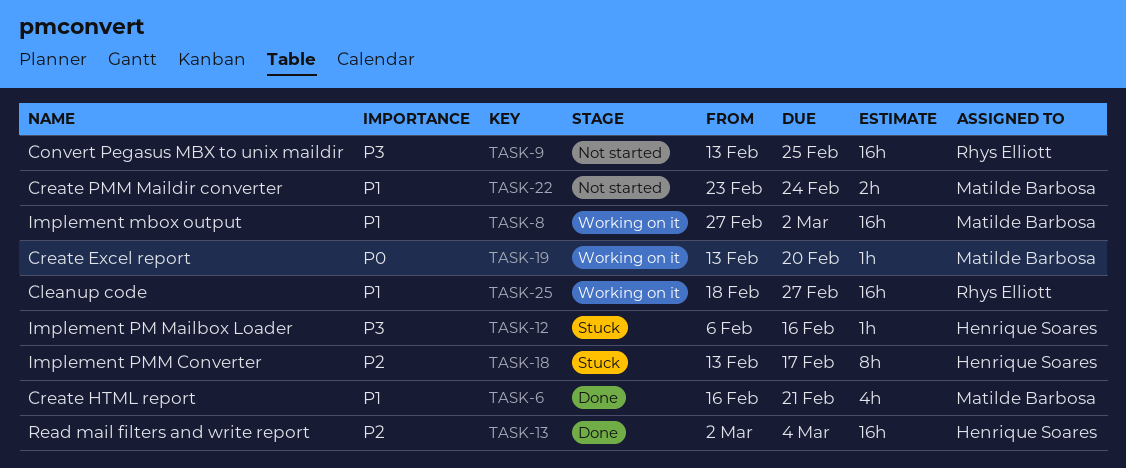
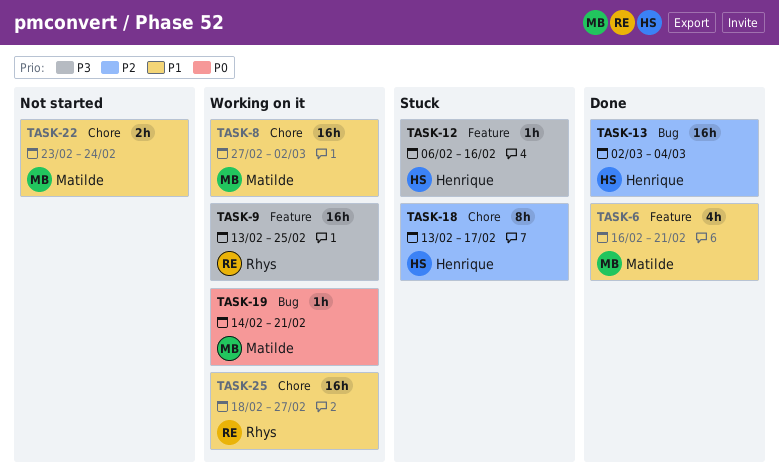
TASK-9, status: Not started -> Working on it
TASK-19, start: Feb 13 -> Feb 14
TASK-19, due: Feb 20 -> Feb 21

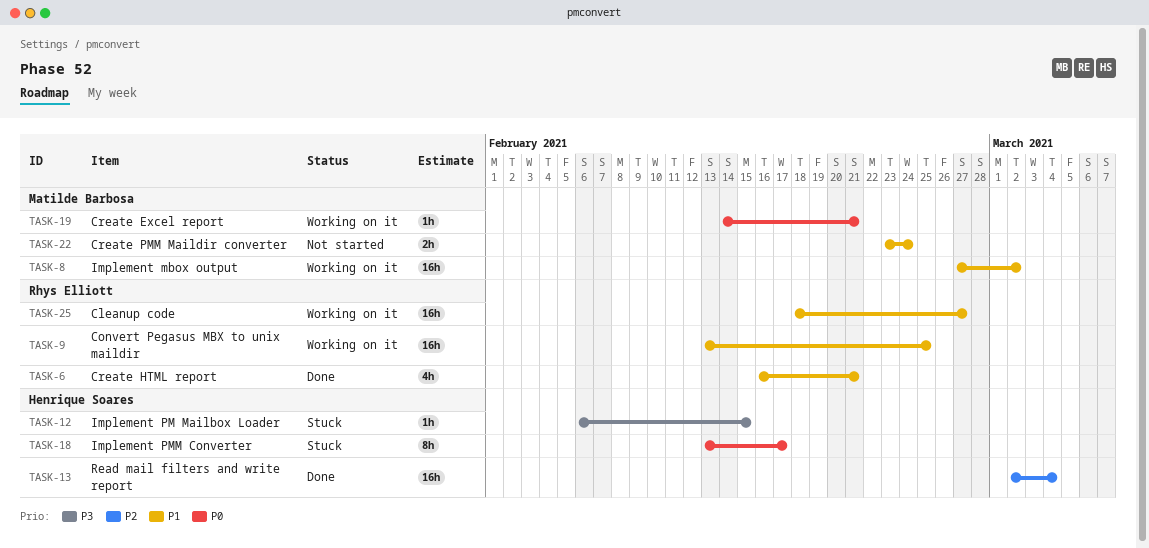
TASK-6, owner: Matilde Barbosa -> Rhys Elliott
TASK-9, priority: P3 -> P1
TASK-12, due: Feb 16 -> Feb 15
TASK-18, priority: P2 -> P0

